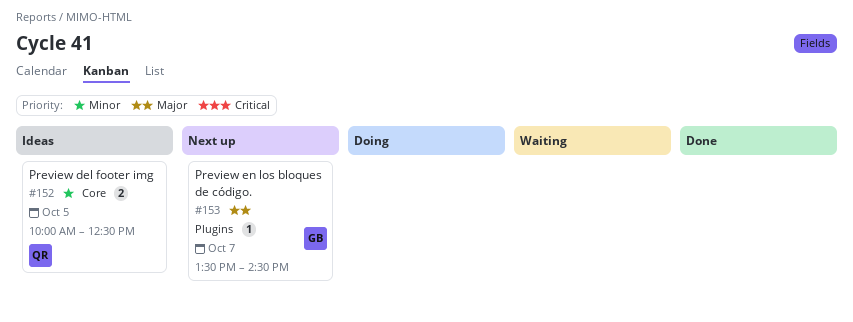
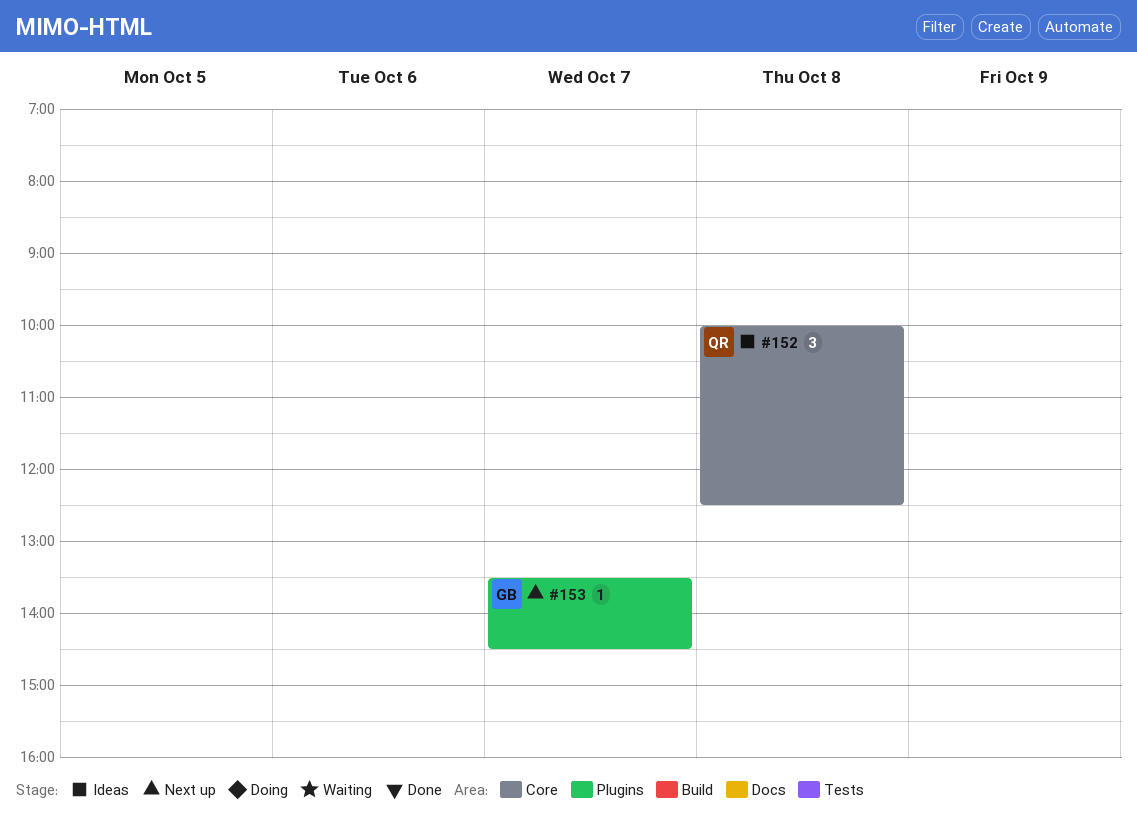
#152, estimate: 2 -> 3
#152, day: Oct 5 -> Oct 8

